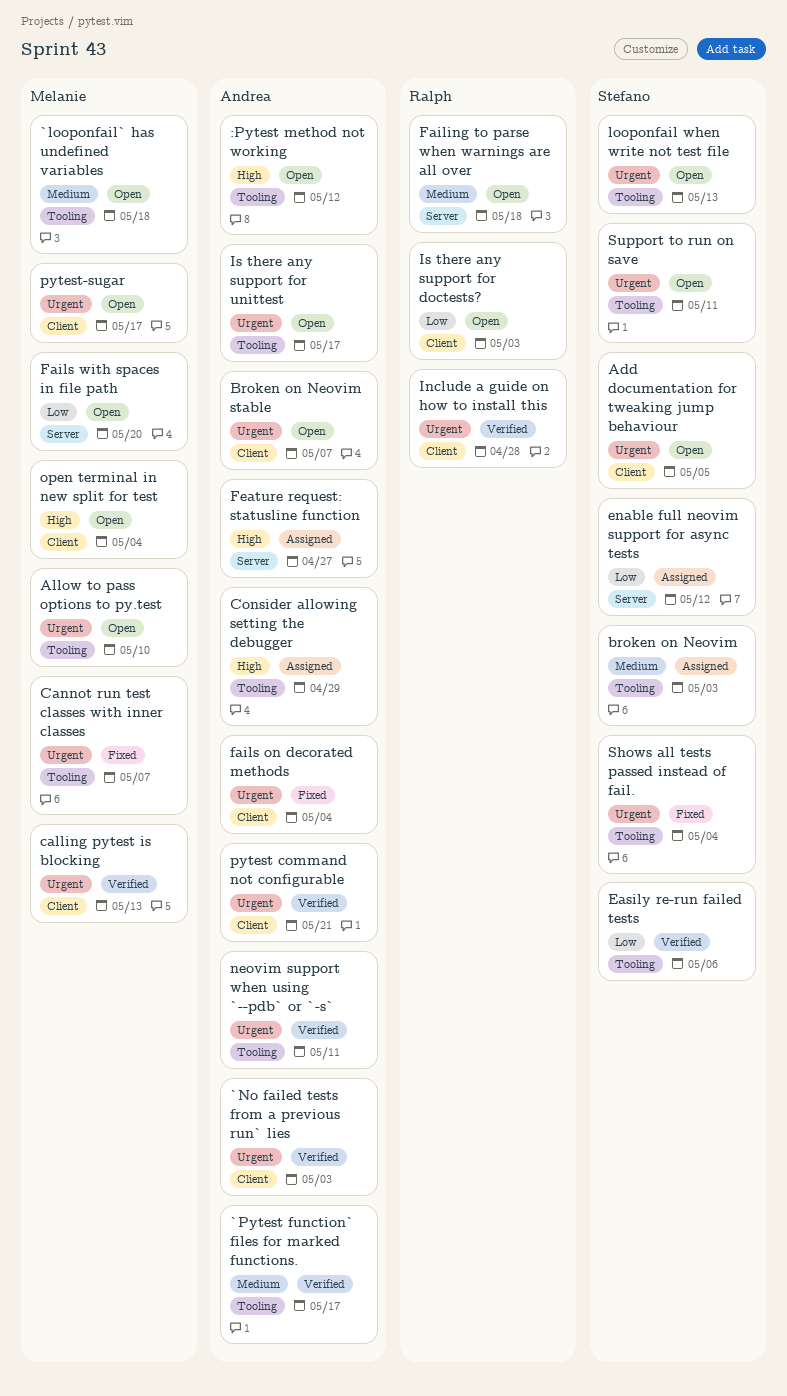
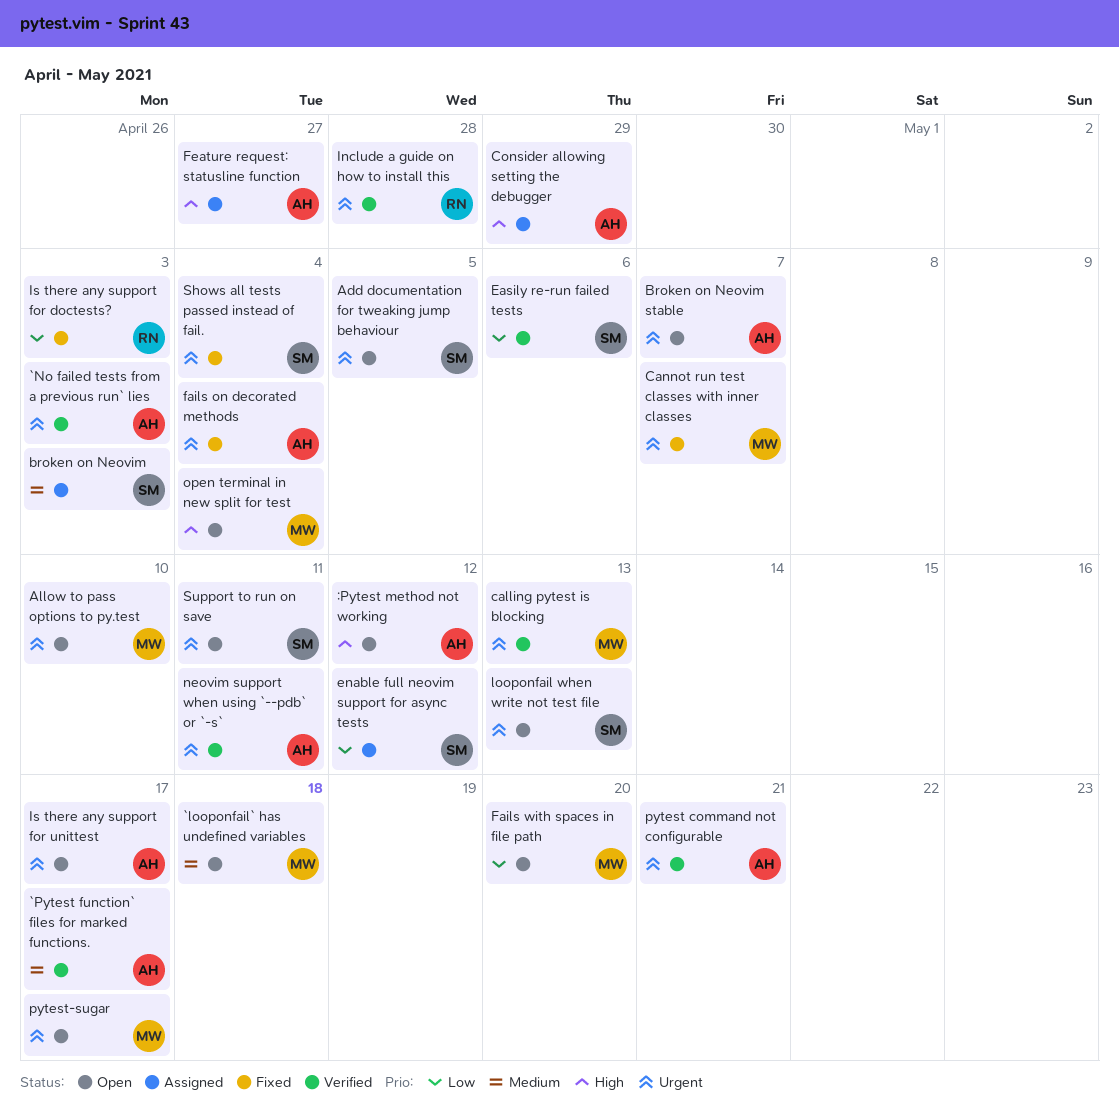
Failing to parse when warnings are all over: present -> none
Is there any support for doctests?, status: Open -> Fixed

